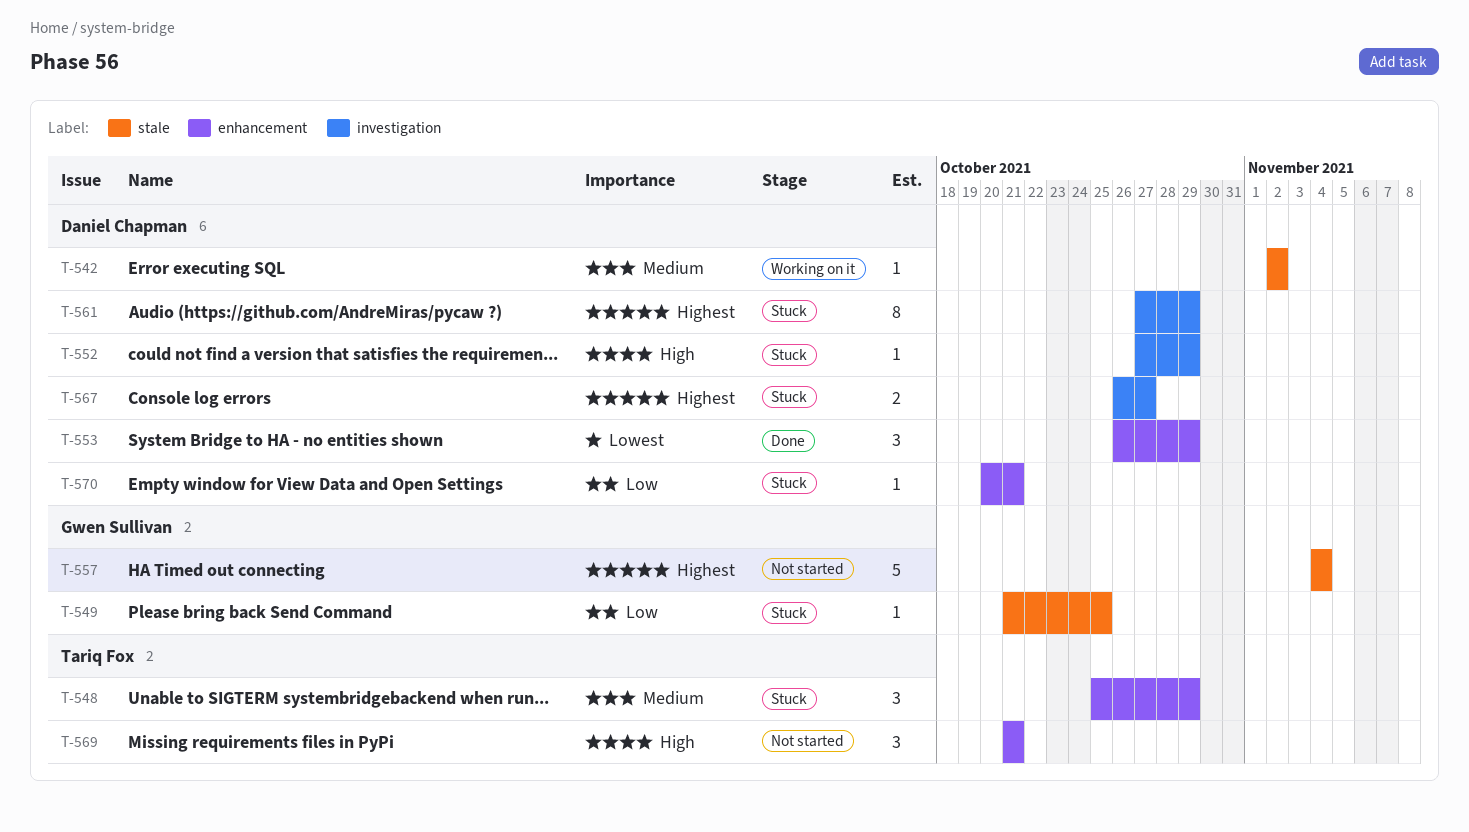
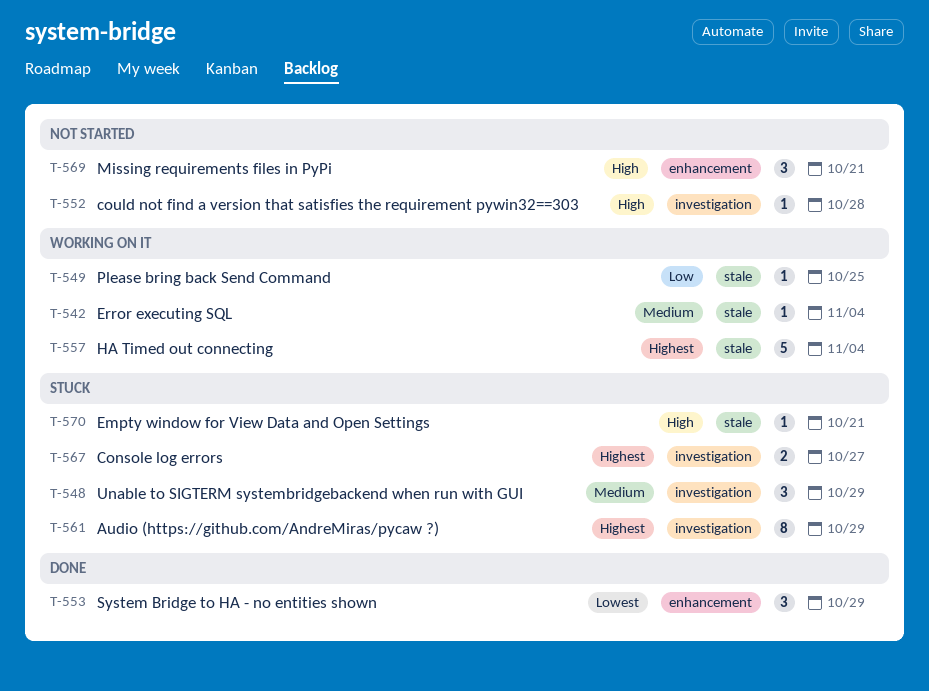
T-542, due: Nov 2 -> Nov 4
T-548, label: enhancement -> investigation
T-549, status: Stuck -> Working on it
T-552, status: Stuck -> Not started
T-552, due: Oct 29 -> Oct 28
T-557, status: Not started -> Working on it
T-570, priority: Low -> High
T-570, label: enhancement -> stale

